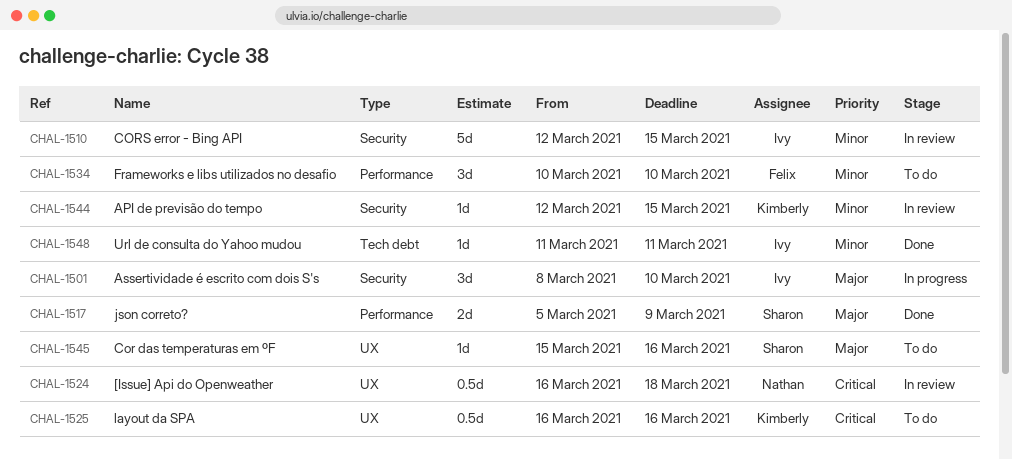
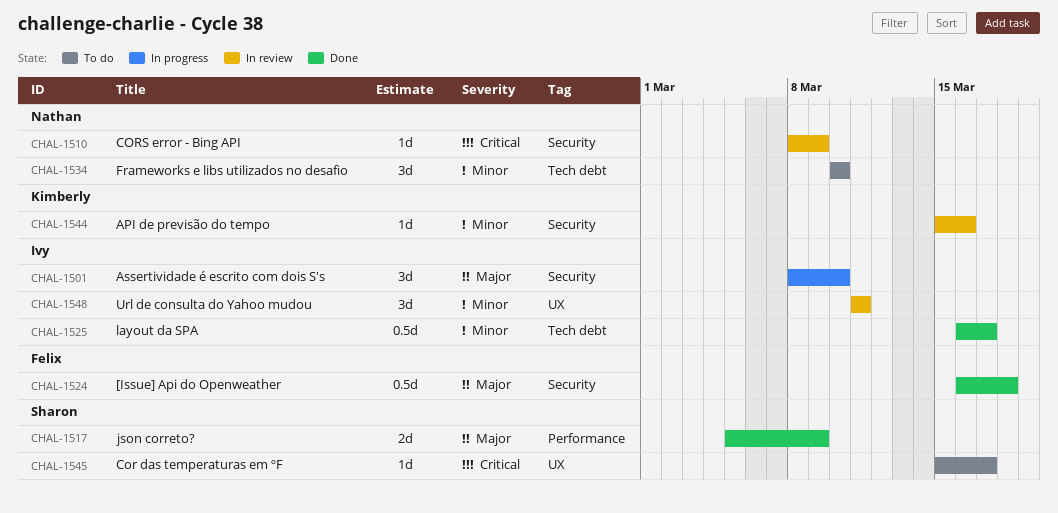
CHAL-1510, owner: Ivy -> Nathan
CHAL-1510, priority: Minor -> Critical
CHAL-1510, estimate: 5d -> 1d
CHAL-1510, start: Mar 12 -> Mar 8
CHAL-1510, due: Mar 15 -> Mar 9
CHAL-1524, status: In review -> Done
CHAL-1524, owner: Nathan -> Felix
CHAL-1524, priority: Critical -> Major
CHAL-1524, label: UX -> Security
CHAL-1525, status: To do -> Done
CHAL-1525, owner: Kimberly -> Ivy
CHAL-1525, priority: Critical -> Minor
CHAL-1525, label: UX -> Tech debt
CHAL-1525, due: Mar 16 -> Mar 17
CHAL-1534, owner: Felix -> Nathan
CHAL-1534, label: Performance -> Tech debt
CHAL-1544, start: Mar 12 -> Mar 15
CHAL-1544, due: Mar 15 -> Mar 16
CHAL-1545, priority: Major -> Critical
CHAL-1545, due: Mar 16 -> Mar 17
CHAL-1548, status: Done -> In review
CHAL-1548, label: Tech debt -> UX
CHAL-1548, estimate: 1d -> 3d

